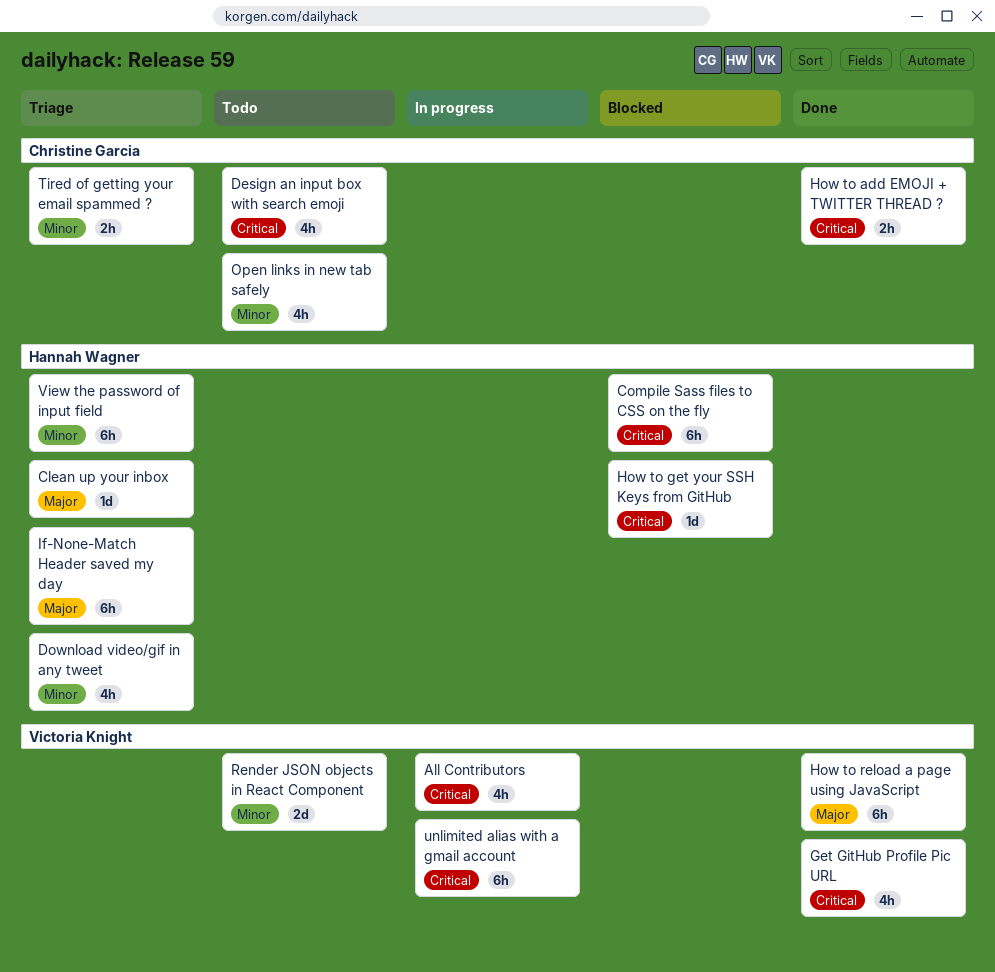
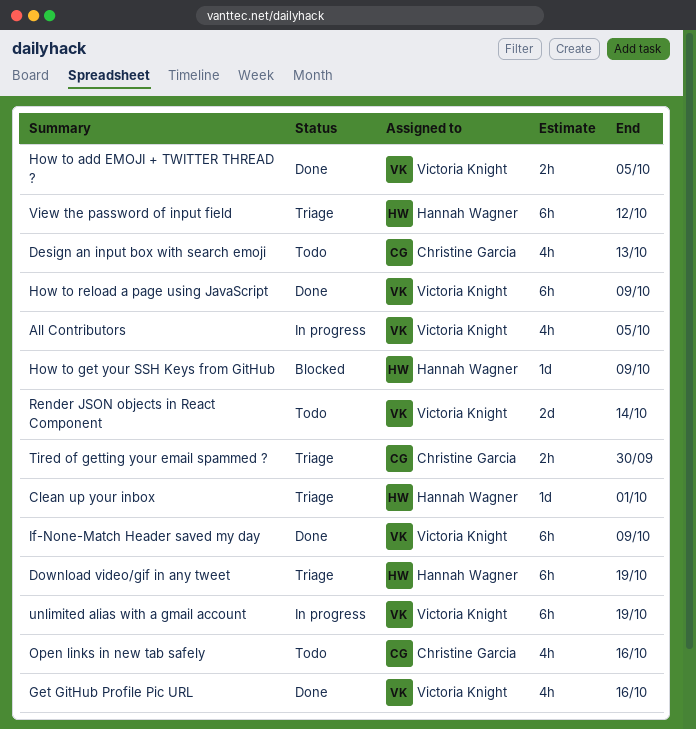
Compile Sass files to CSS on the fly: present -> none
Download video/gif in any tweet, estimate: 4h -> 6h
How to add EMOJI + TWITTER THREAD ?, owner: Christine Garcia -> Victoria Knight
If-None-Match Header saved my day, status: Triage -> Done
If-None-Match Header saved my day, owner: Hannah Wagner -> Victoria Knight

